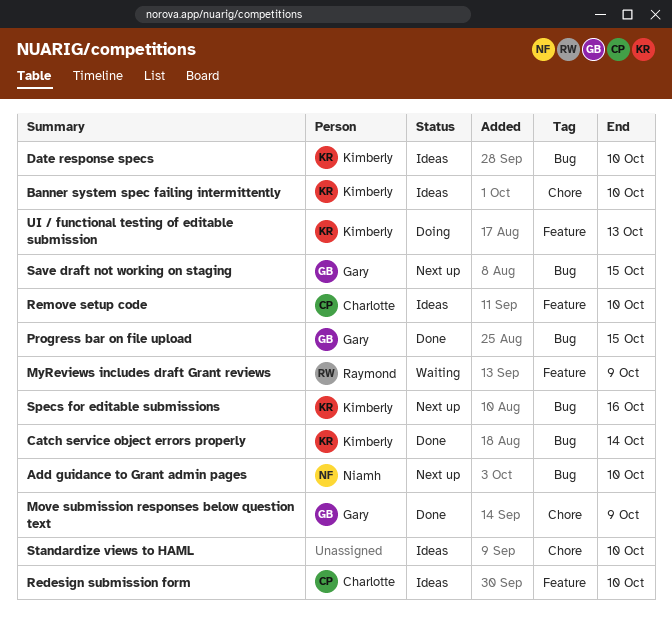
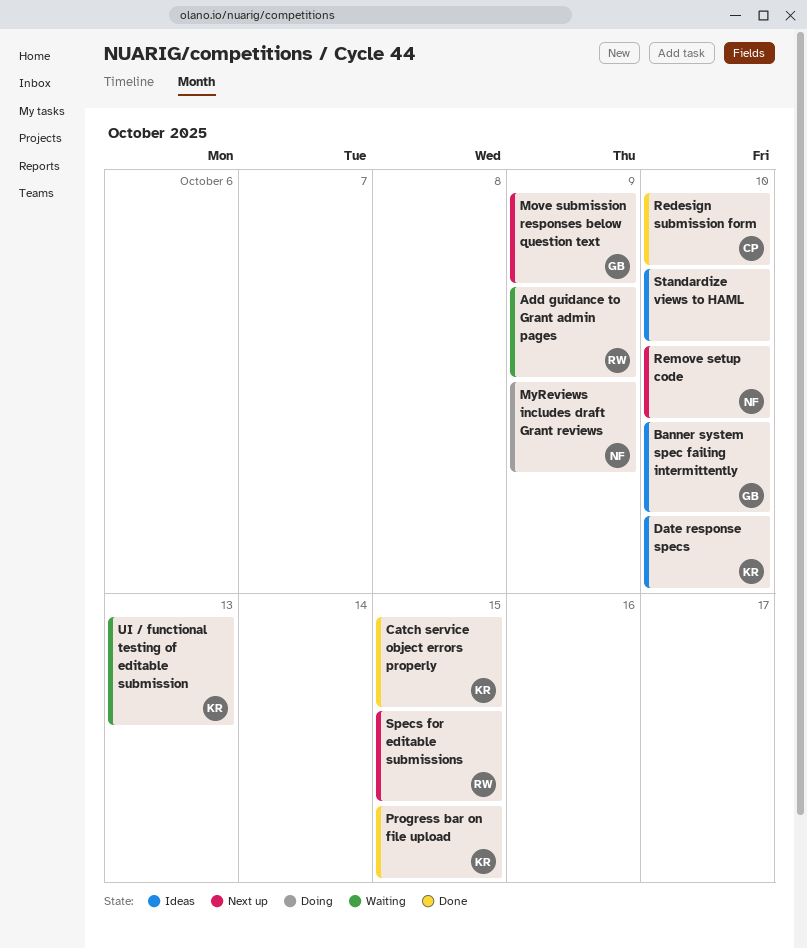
Add guidance to Grant admin pages, status: Next up -> Waiting
Add guidance to Grant admin pages, owner: Niamh -> Raymond
Add guidance to Grant admin pages, due: Oct 10 -> Oct 9
Banner system spec failing intermittently, owner: Kimberly -> Gary
Catch service object errors properly, due: Oct 14 -> Oct 15
Move submission responses below question text, status: Done -> Next up
MyReviews includes draft Grant reviews, status: Waiting -> Doing
MyReviews includes draft Grant reviews, owner: Raymond -> Niamh
Progress bar on file upload, owner: Gary -> Kimberly
Redesign submission form, status: Ideas -> Done
Remove setup code, status: Ideas -> Next up
Remove setup code, owner: Charlotte -> Niamh
Save draft not working on staging: present -> none
Specs for editable submissions, owner: Kimberly -> Raymond
Specs for editable submissions, due: Oct 16 -> Oct 15
UI / functional testing of editable submission, status: Doing -> Waiting

